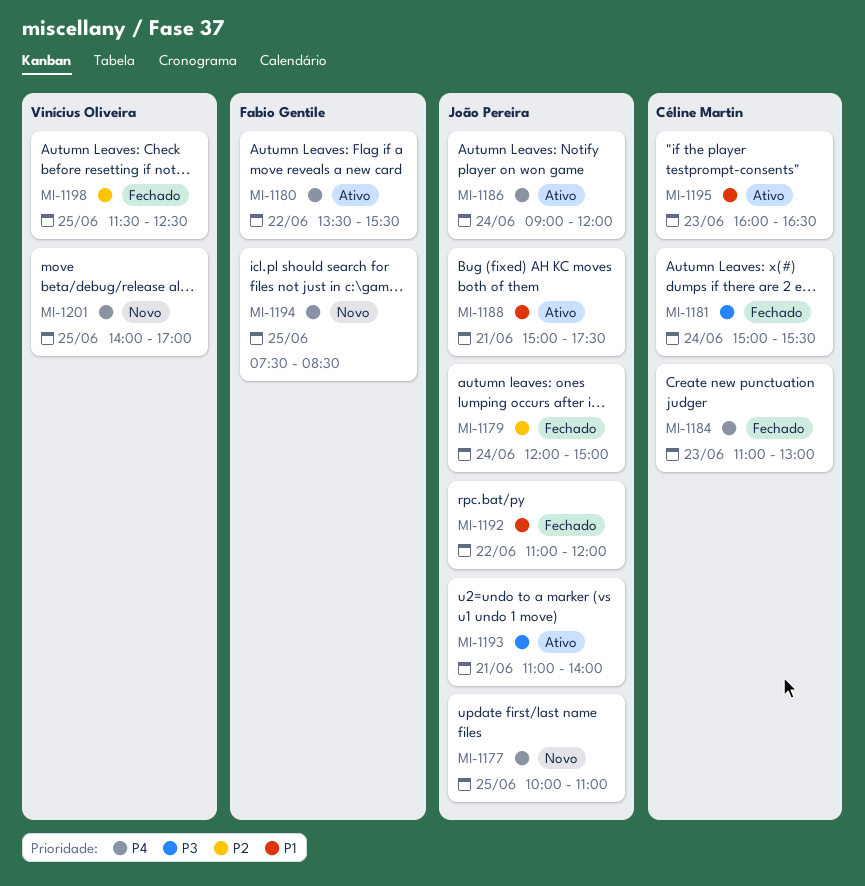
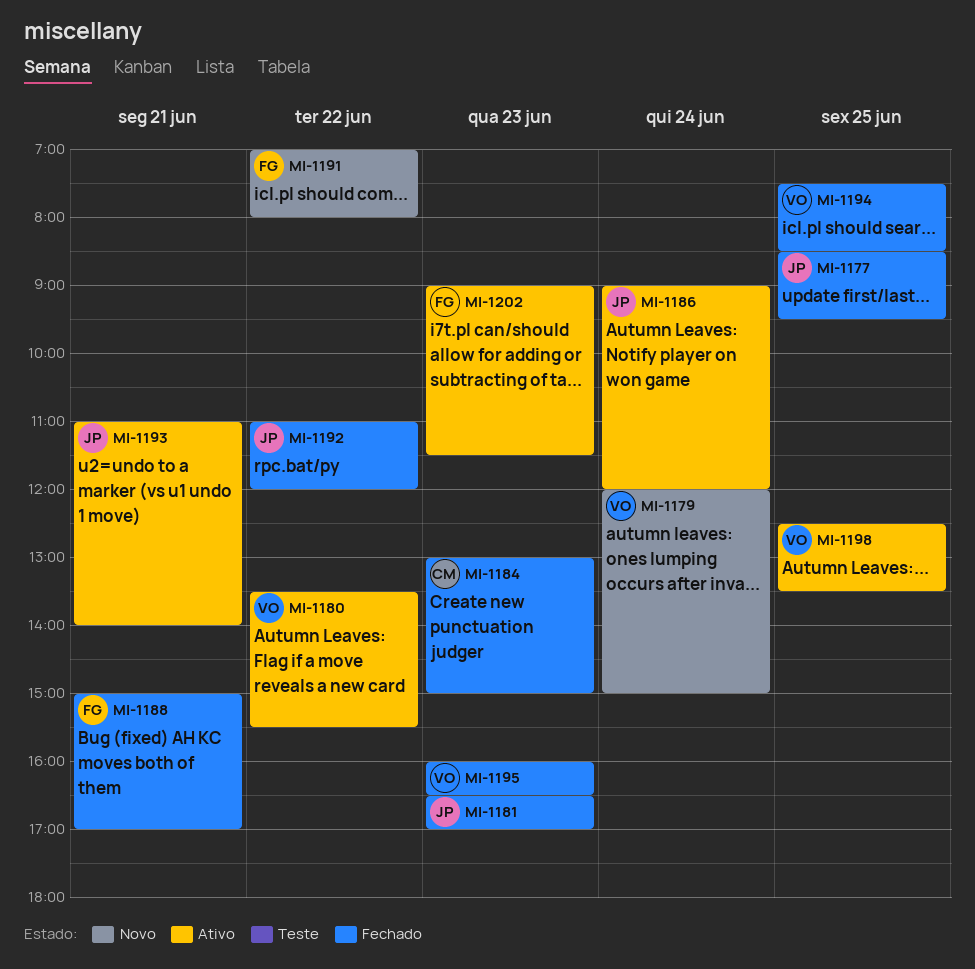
MI-1177, status: Novo -> Fechado
MI-1177, begins: 10:00 -> 08:30
MI-1177, ends: 11:00 -> 09:30
MI-1179, status: Fechado -> Novo
MI-1179, owner: João Pereira -> Vinícius Oliveira
MI-1180, owner: Fabio Gentile -> Vinícius Oliveira
MI-1181, owner: Céline Martin -> João Pereira
MI-1181, day: Jun 24 -> Jun 23
MI-1181, begins: 15:00 -> 16:30
MI-1181, ends: 15:30 -> 17:00
MI-1184, begins: 11:00 -> 13:00
MI-1184, ends: 13:00 -> 15:00
MI-1188, status: Ativo -> Fechado
MI-1188, owner: João Pereira -> Fabio Gentile
MI-1188, ends: 17:30 -> 17:00
MI-1191: none -> present
MI-1194, status: Novo -> Fechado
MI-1194, owner: Fabio Gentile -> Vinícius Oliveira
MI-1195, status: Ativo -> Fechado
MI-1195, owner: Céline Martin -> Vinícius Oliveira
MI-1198, status: Fechado -> Ativo
MI-1198, begins: 11:30 -> 12:30
MI-1198, ends: 12:30 -> 13:30
MI-1201: present -> none
MI-1202: none -> present

